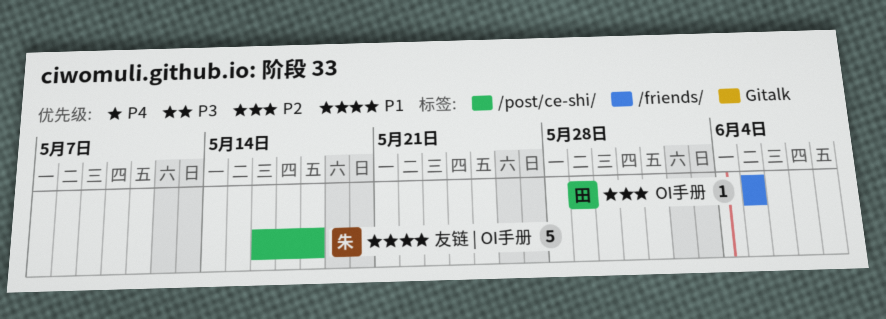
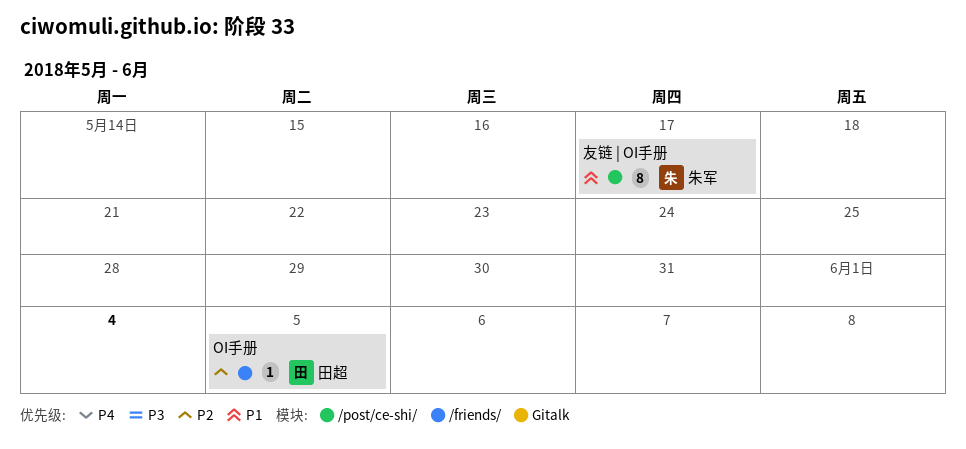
友链 | OI手册, estimate: 5 -> 8
友链 | OI手册, due: May 18 -> May 17

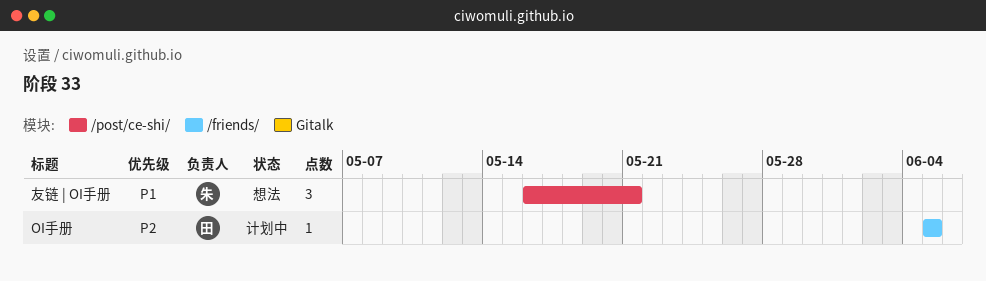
友链 | OI手册, estimate: 8 -> 3
友链 | OI手册, due: May 17 -> May 21

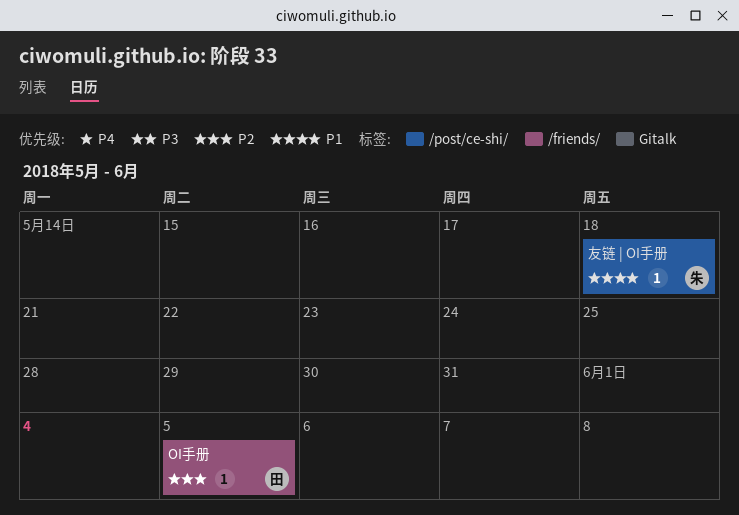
友链 | OI手册, estimate: 3 -> 1
友链 | OI手册, due: May 21 -> May 18

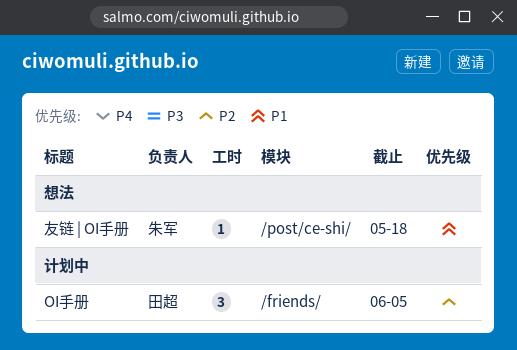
OI手册, estimate: 1 -> 3

